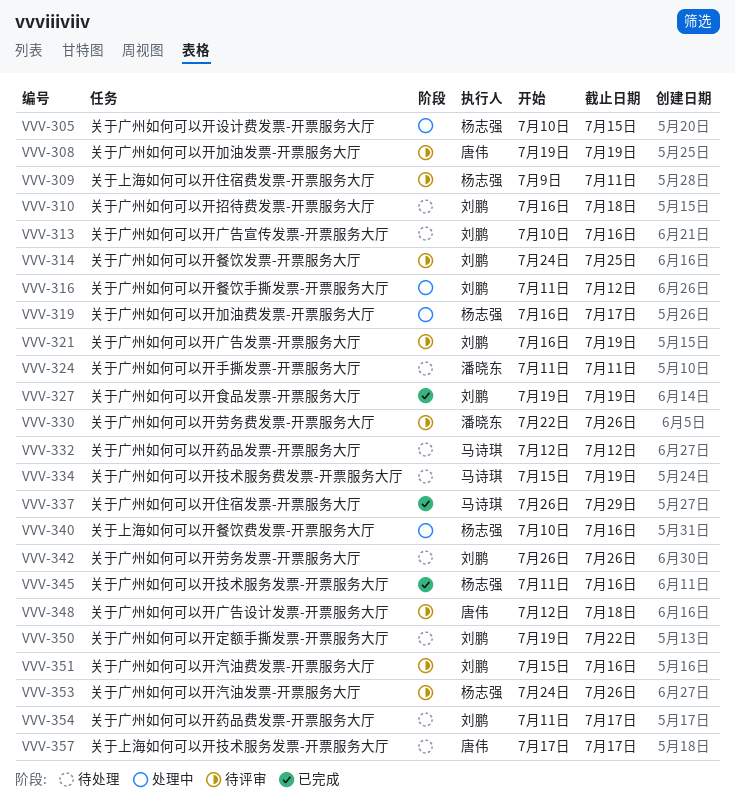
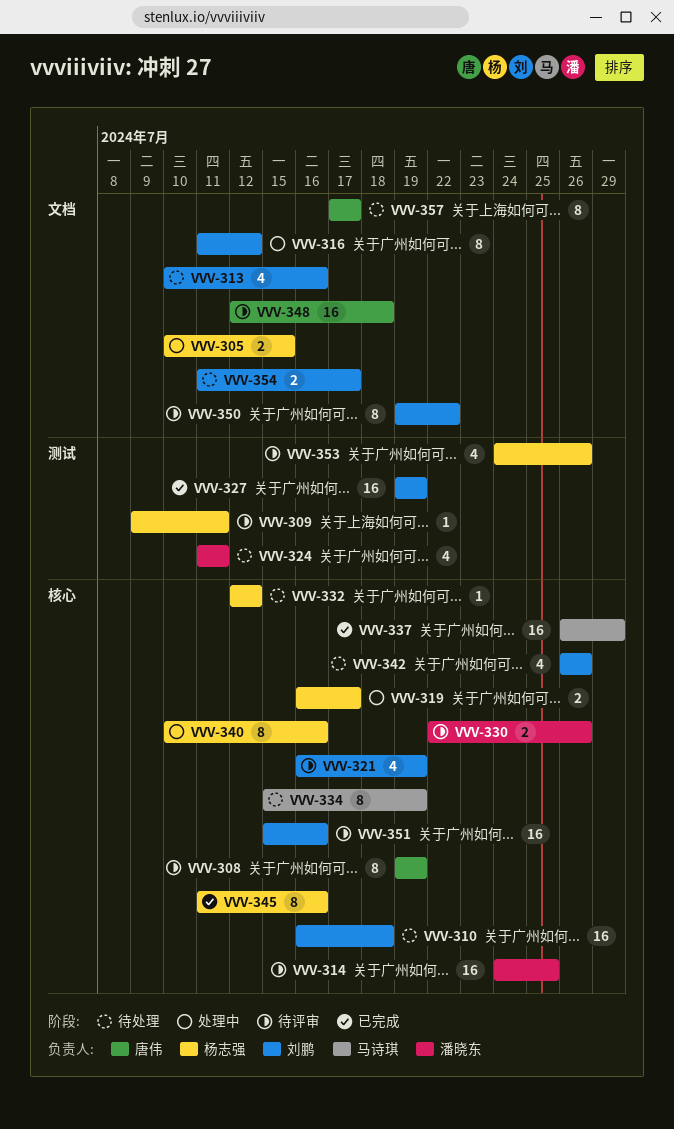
VVV-314, owner: 刘鹏 -> 潘晓东
VVV-332, owner: 马诗琪 -> 杨志强
VVV-350, status: 待处理 -> 待评审

